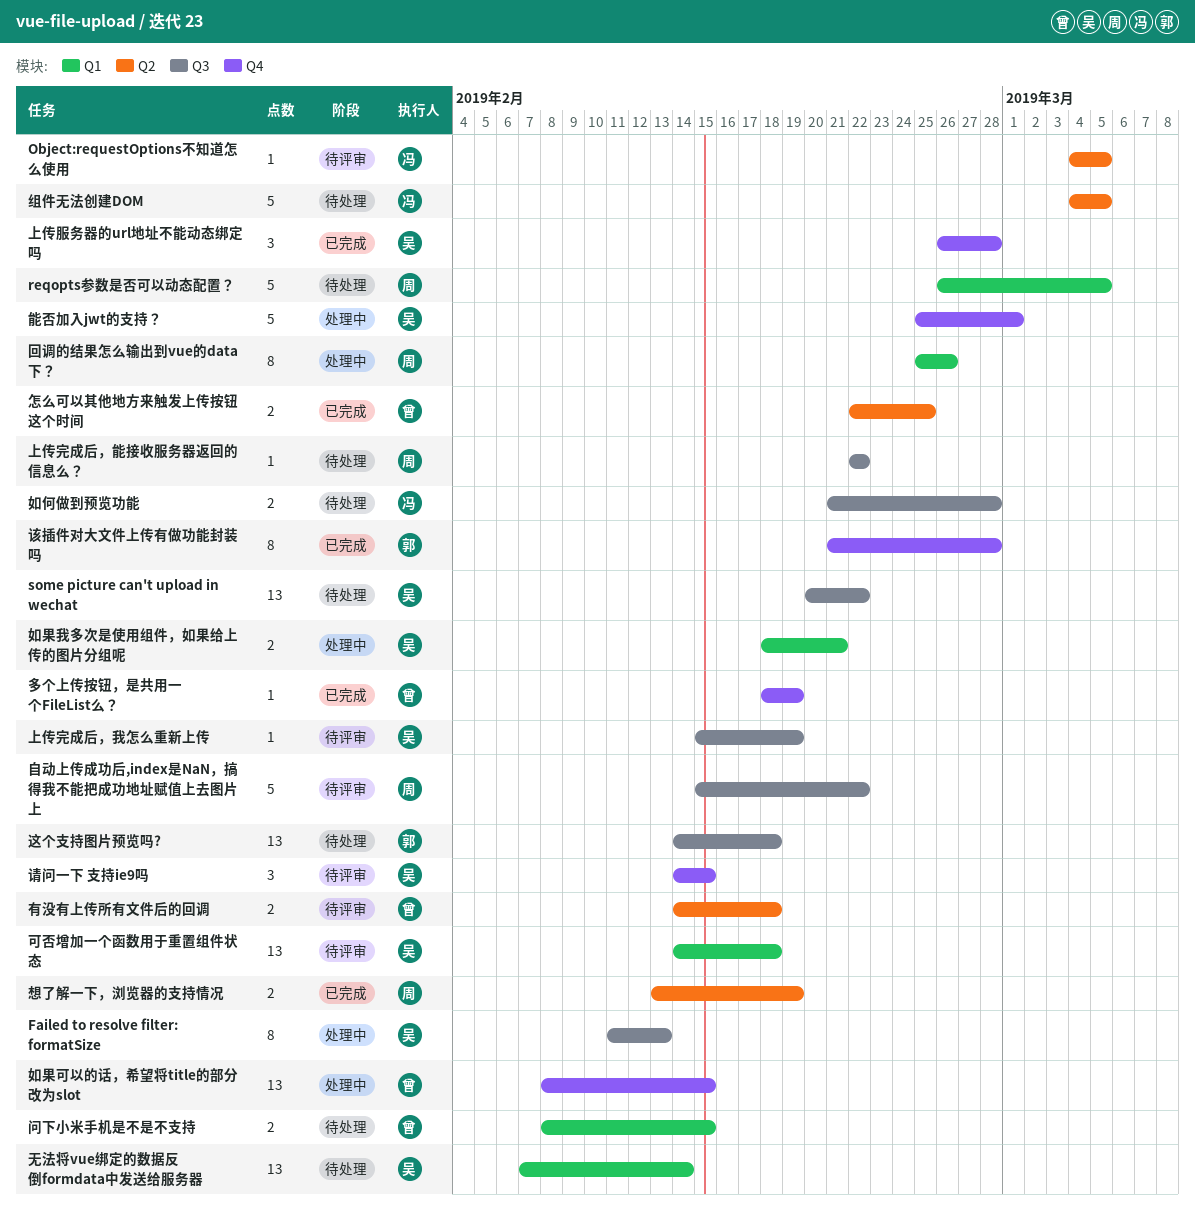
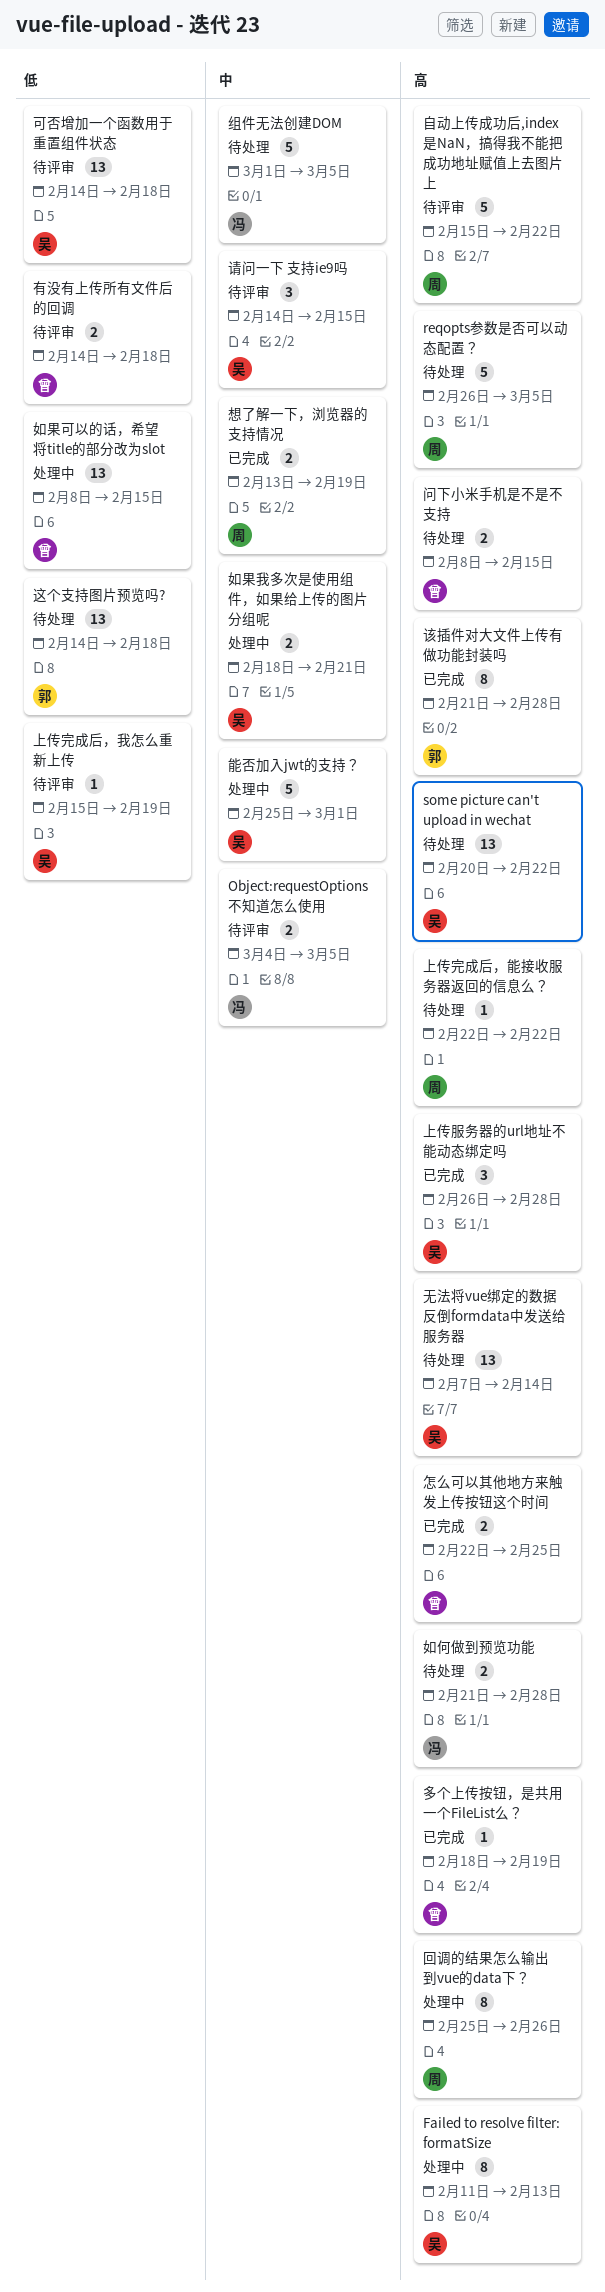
Object:requestOptions不知道怎么使用, estimate: 1 -> 2
组件无法创建DOM, start: Mar 4 -> Mar 1

